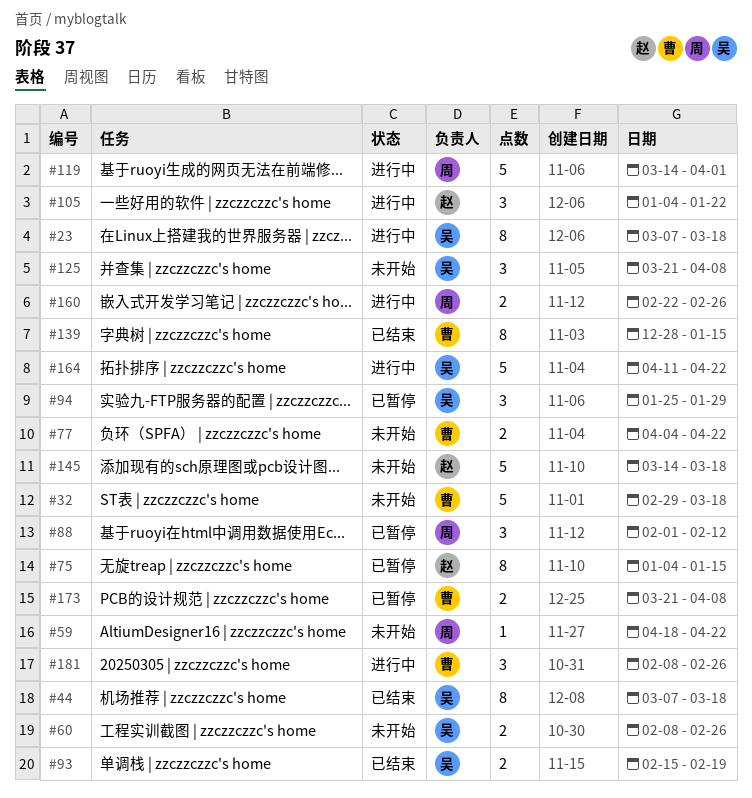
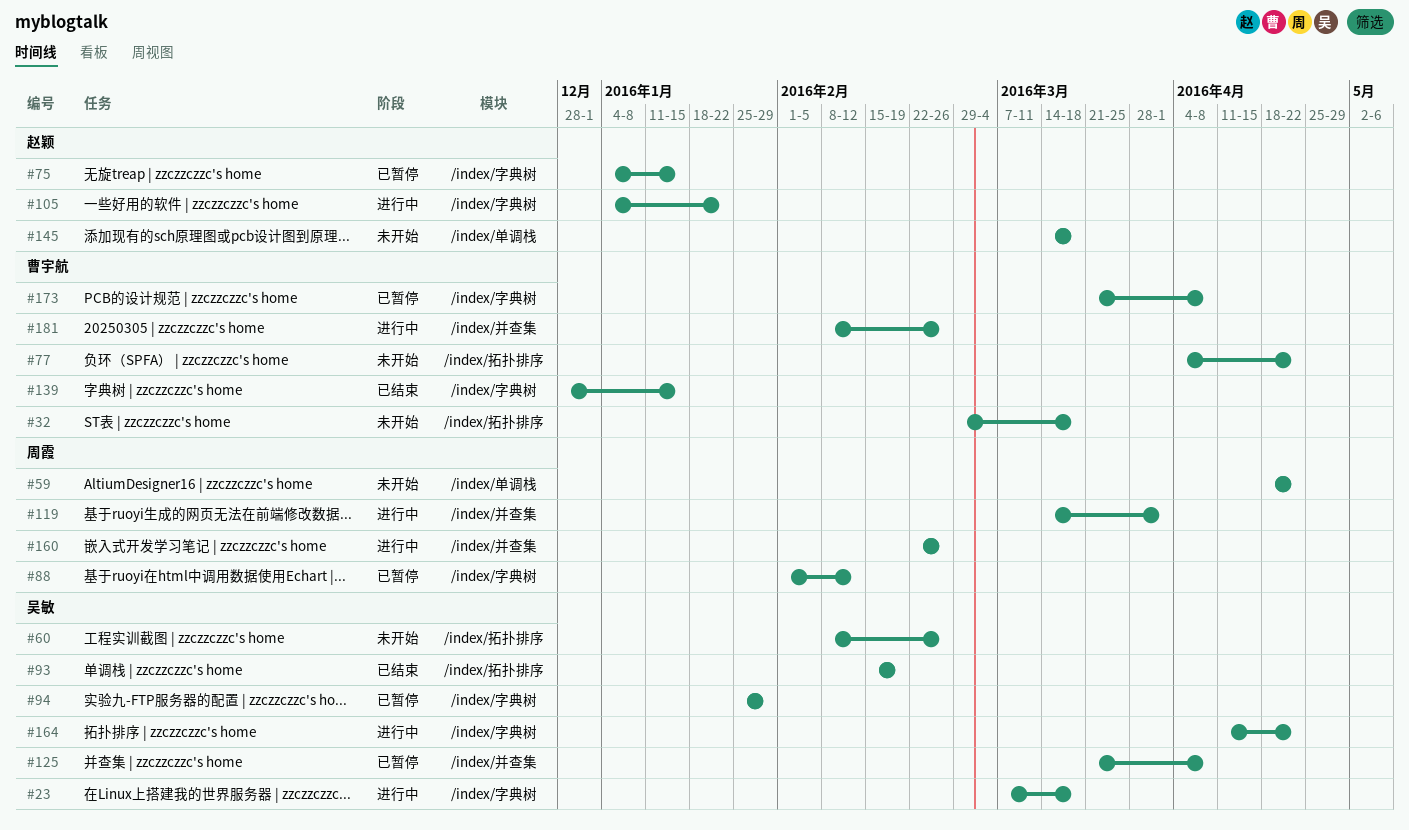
#44: present -> none
#125, status: 未开始 -> 已暂停

